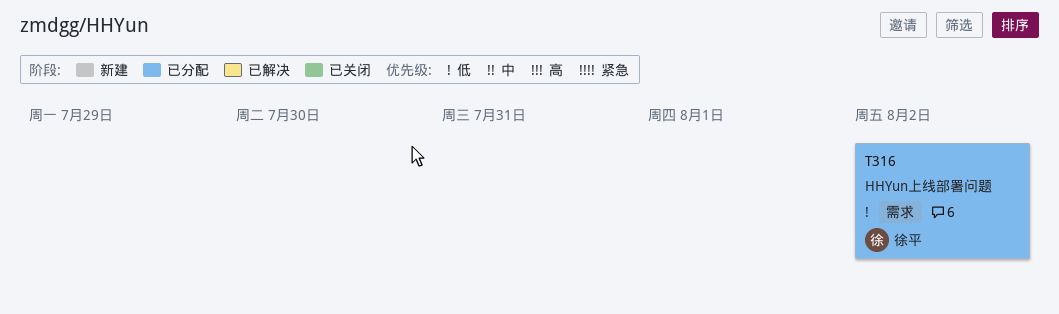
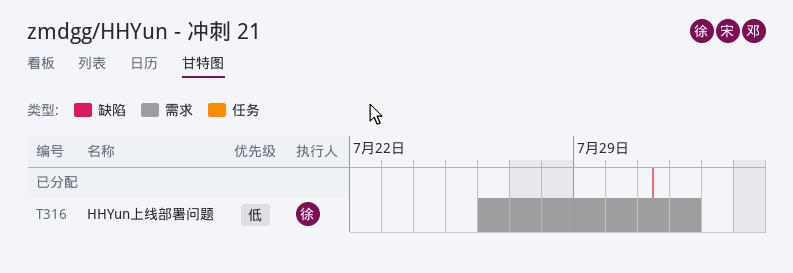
T316, due: Aug 2 -> Aug 1

